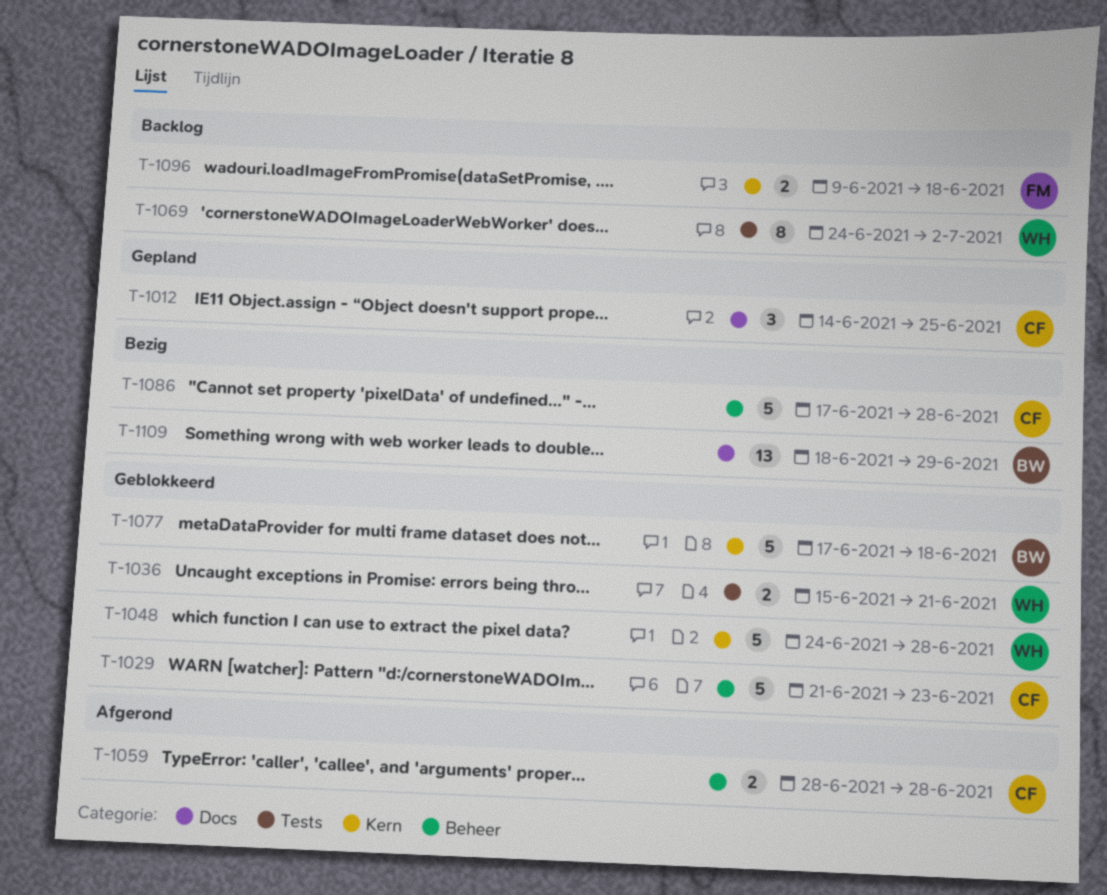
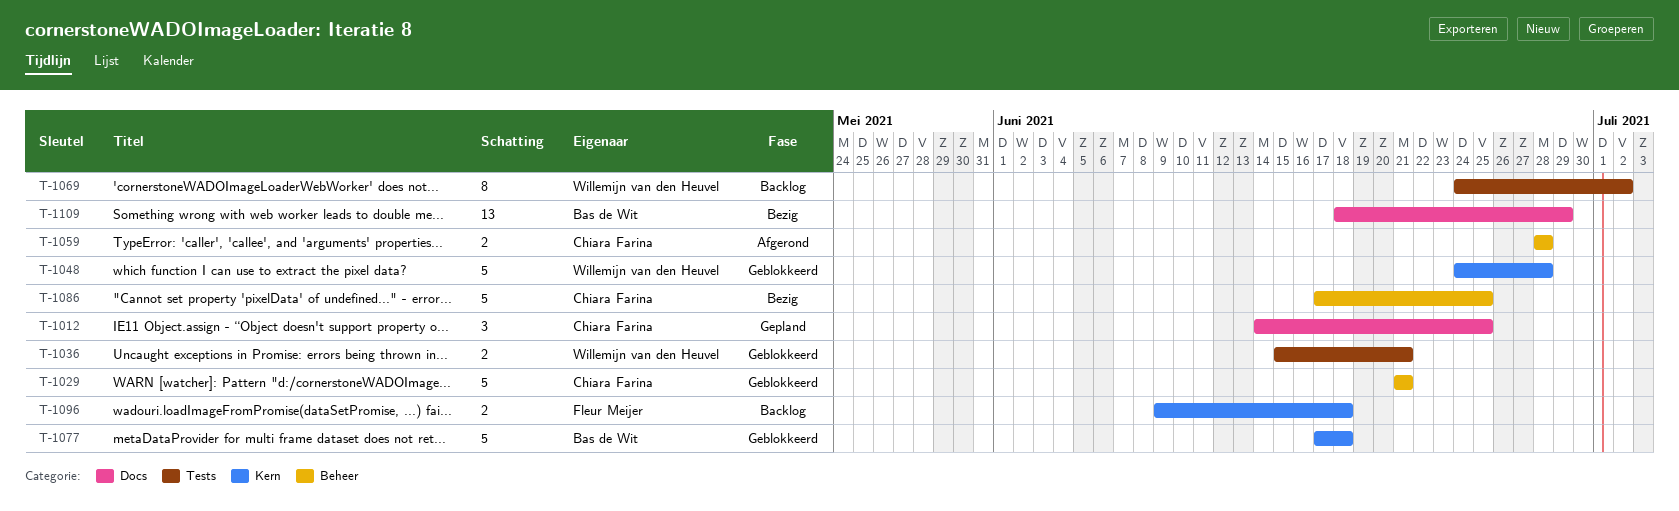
T-1029, due: Jun 23 -> Jun 21
T-1086, due: Jun 28 -> Jun 25

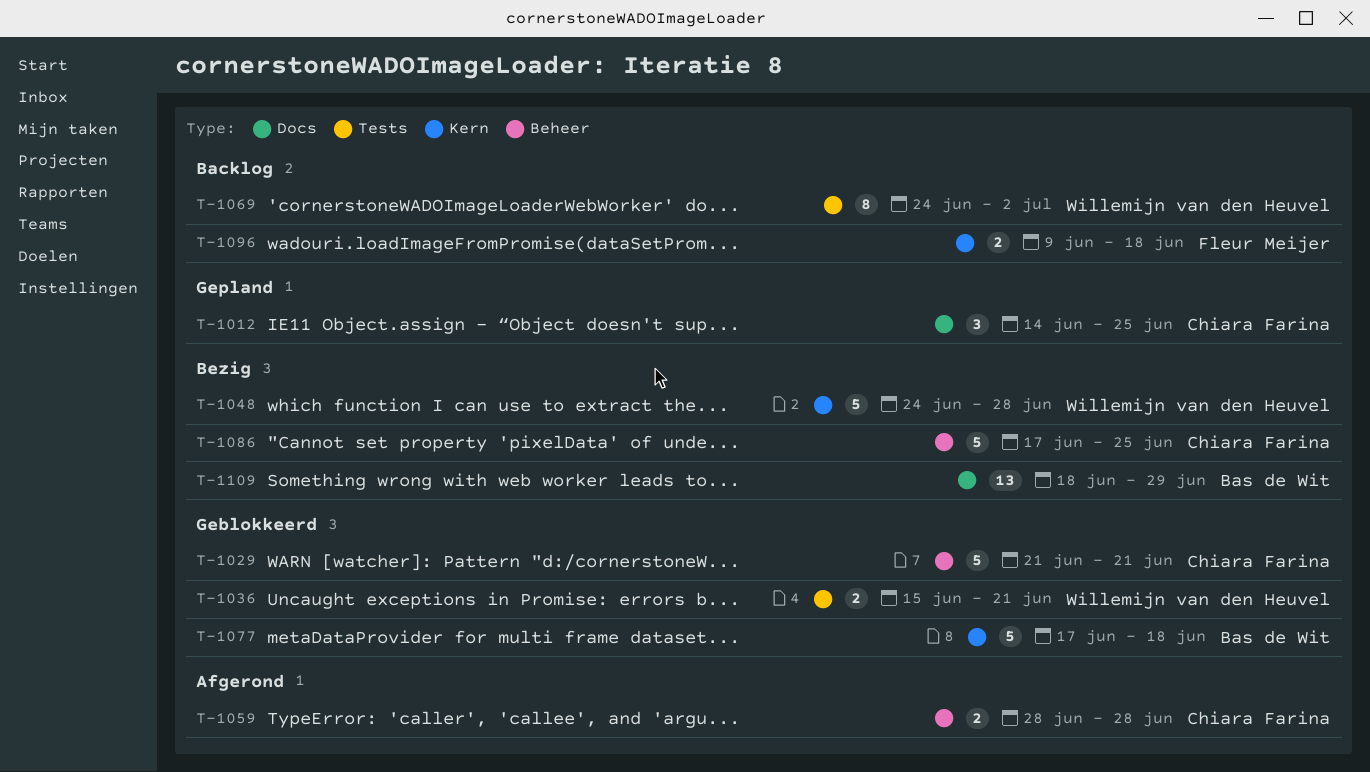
T-1048, status: Geblokkeerd -> Bezig

